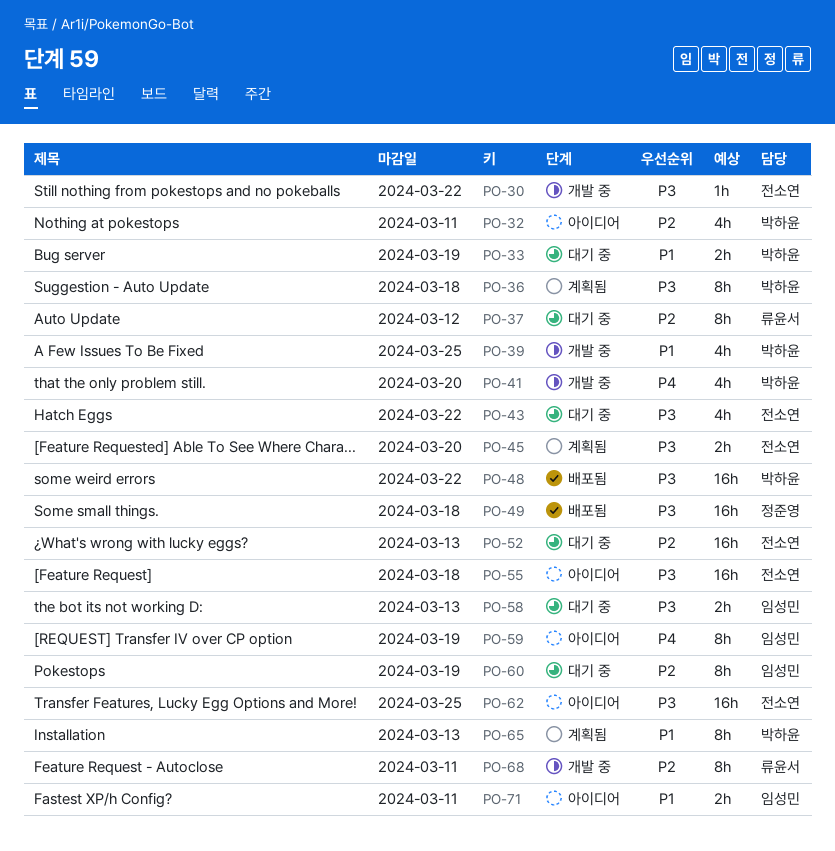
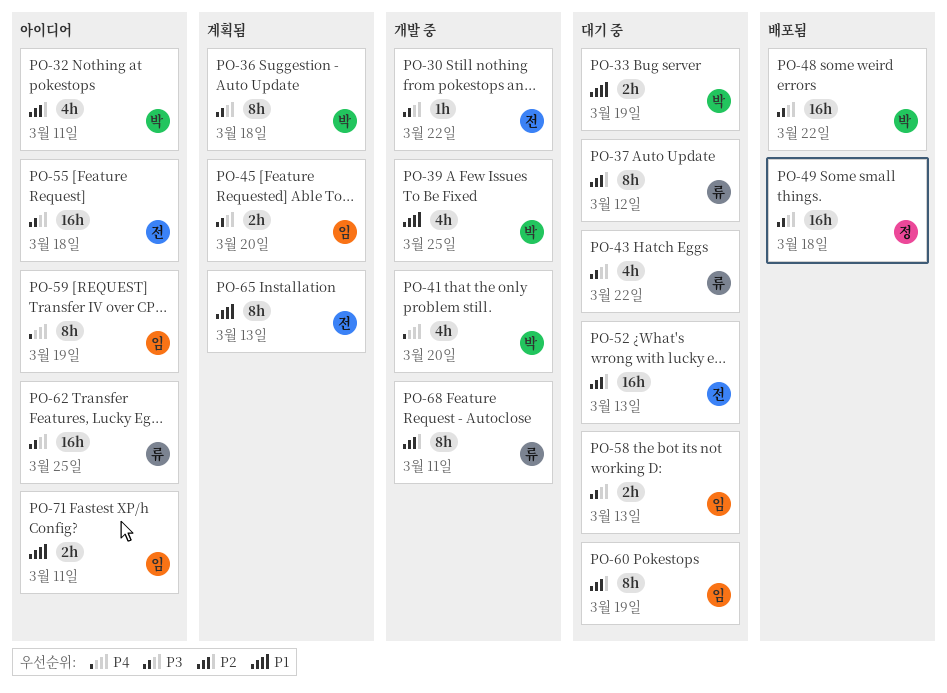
PO-43, owner: 전소연 -> 류윤서
PO-45, owner: 전소연 -> 임성민
PO-62, owner: 전소연 -> 류윤서
PO-65, owner: 박하윤 -> 전소연

